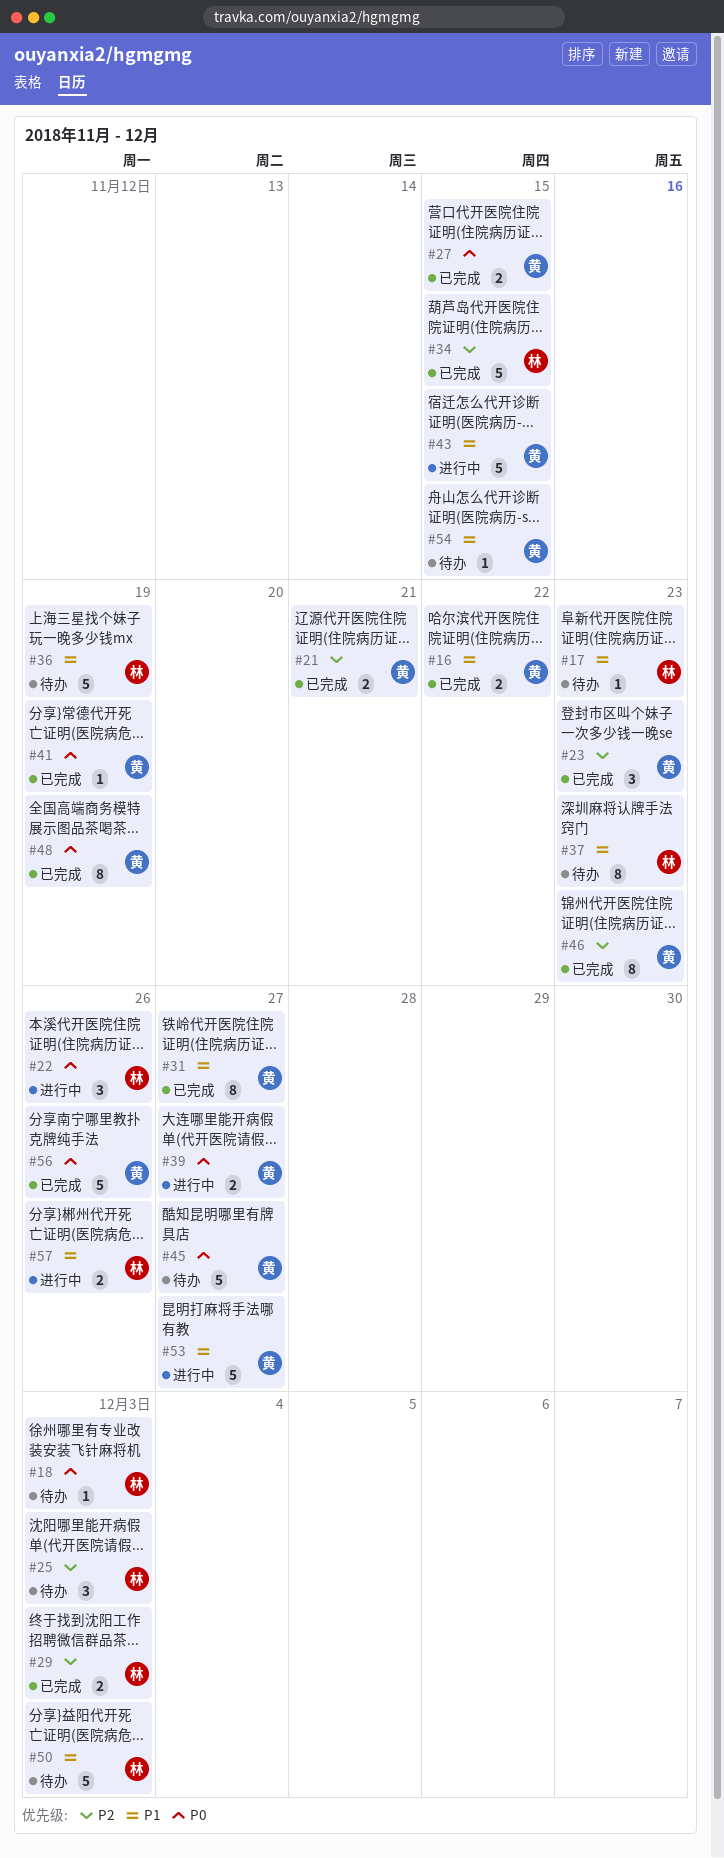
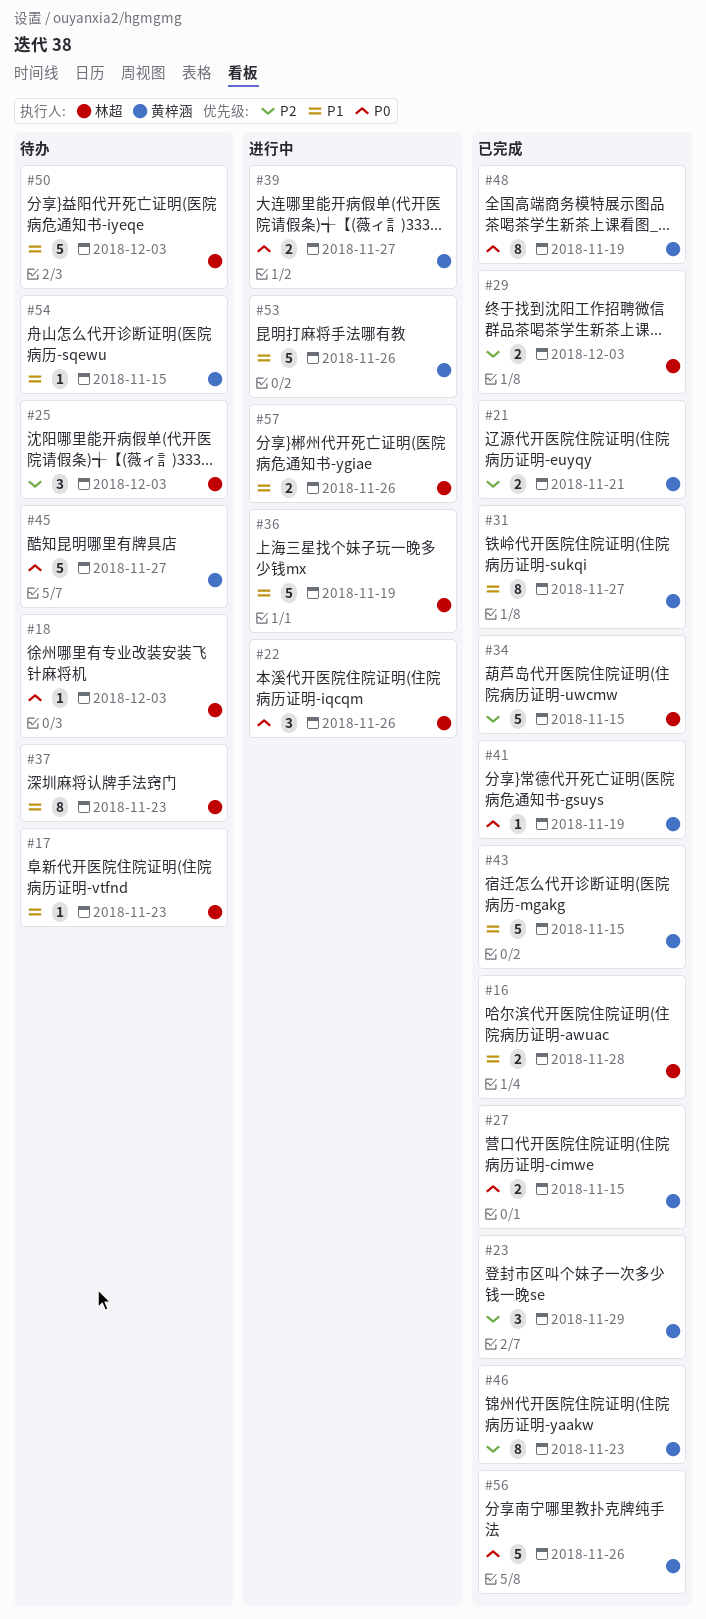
#16, owner: 黄梓涵 -> 林超
#16, due: Nov 22 -> Nov 28
#23, due: Nov 23 -> Nov 29
#36, status: 待办 -> 进行中
#43, status: 进行中 -> 已完成
#53, due: Nov 27 -> Nov 26

